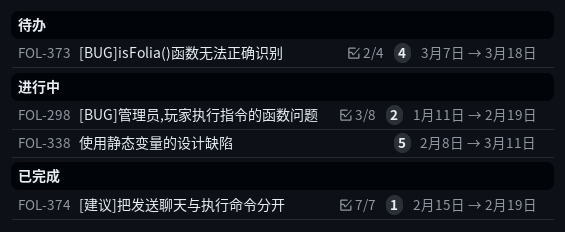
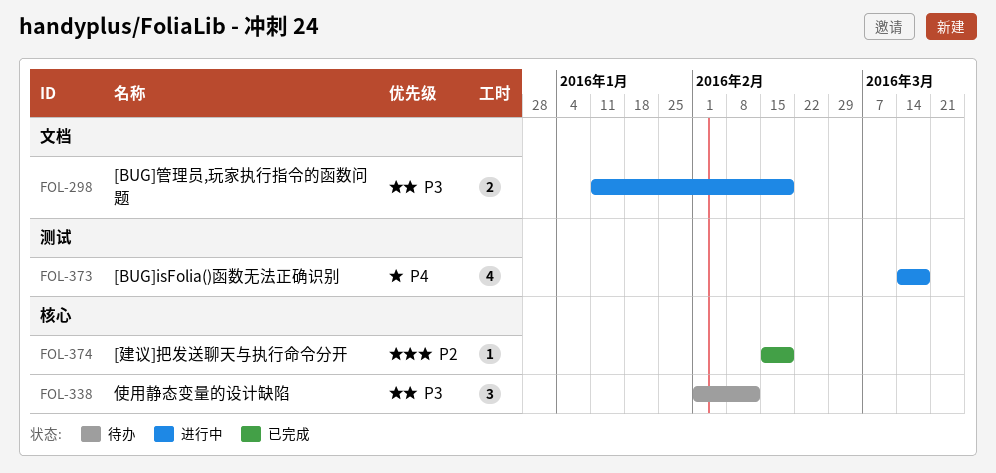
FOL-338, status: 进行中 -> 待办
FOL-338, estimate: 5 -> 3
FOL-338, start: Feb 8 -> Feb 1
FOL-338, due: Mar 11 -> Feb 12
FOL-373, status: 待办 -> 进行中
FOL-373, start: Mar 7 -> Mar 14

